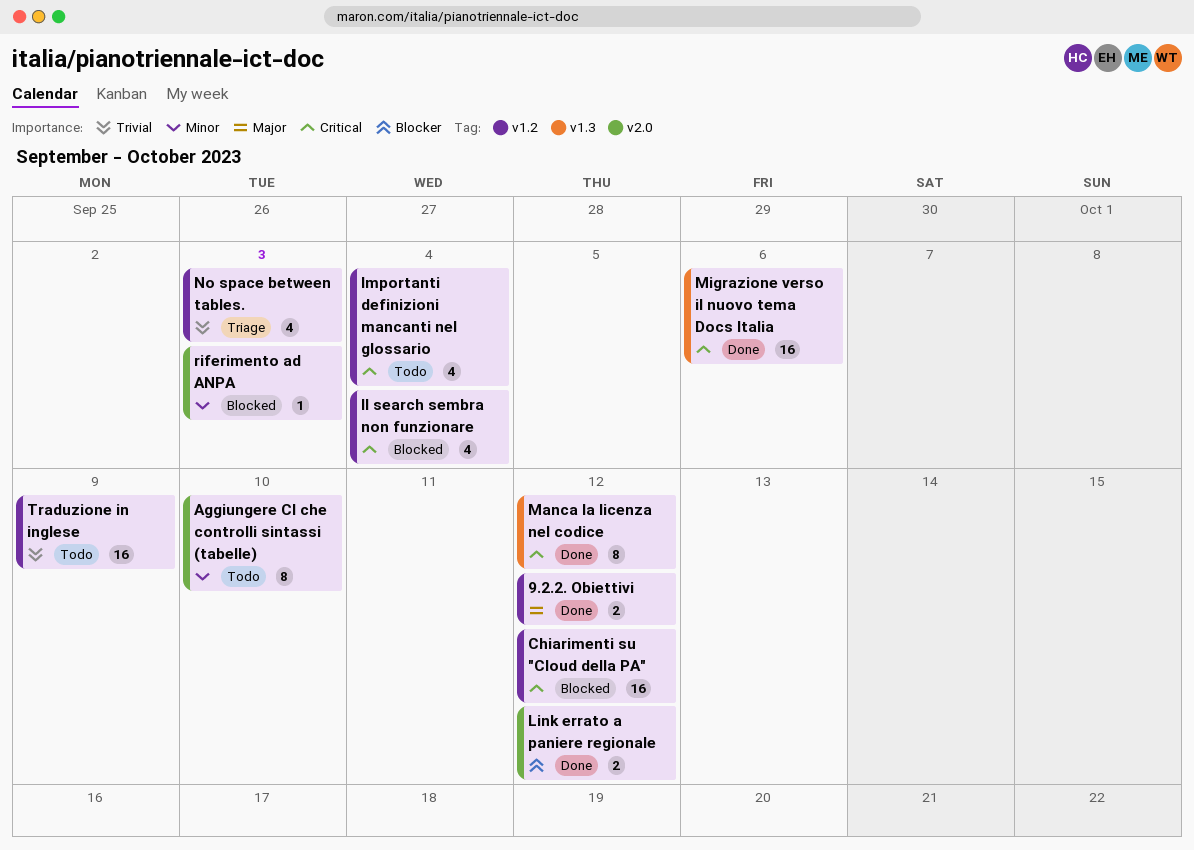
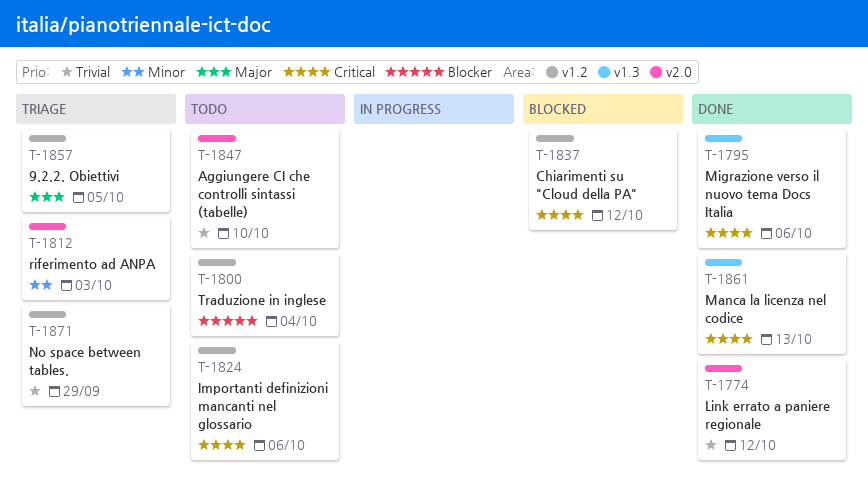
9.2.2. Obiettivi, status: Done -> Triage
9.2.2. Obiettivi, due: Oct 12 -> Oct 5
Aggiungere CI che controlli sintassi (tabelle), priority: Minor -> Trivial
Il search sembra non funzionare: present -> none
Importanti definizioni mancanti nel glossario, due: Oct 4 -> Oct 6
Link errato a paniere regionale, priority: Blocker -> Trivial
Manca la licenza nel codice, due: Oct 12 -> Oct 13
No space between tables., due: Oct 3 -> Sep 29
riferimento ad ANPA, status: Blocked -> Triage
Traduzione in inglese, priority: Trivial -> Blocker
Traduzione in inglese, due: Oct 9 -> Oct 4

